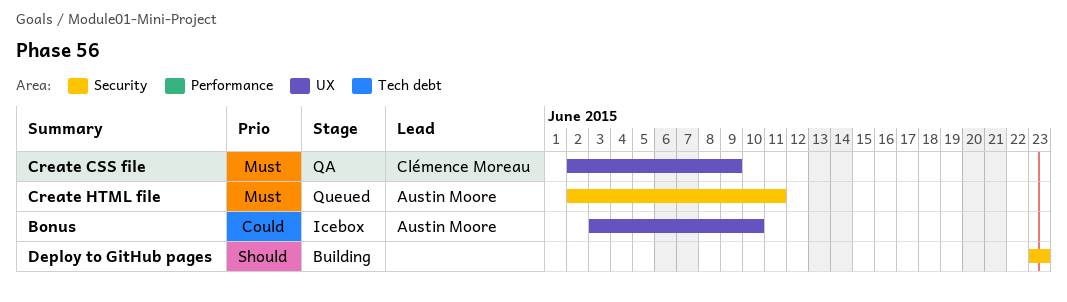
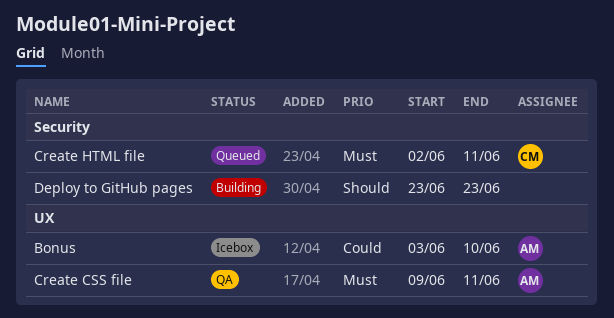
Create CSS file, owner: Clémence Moreau -> Austin Moore
Create CSS file, start: Jun 2 -> Jun 9
Create CSS file, due: Jun 9 -> Jun 11
Create HTML file, owner: Austin Moore -> Clémence Moreau

